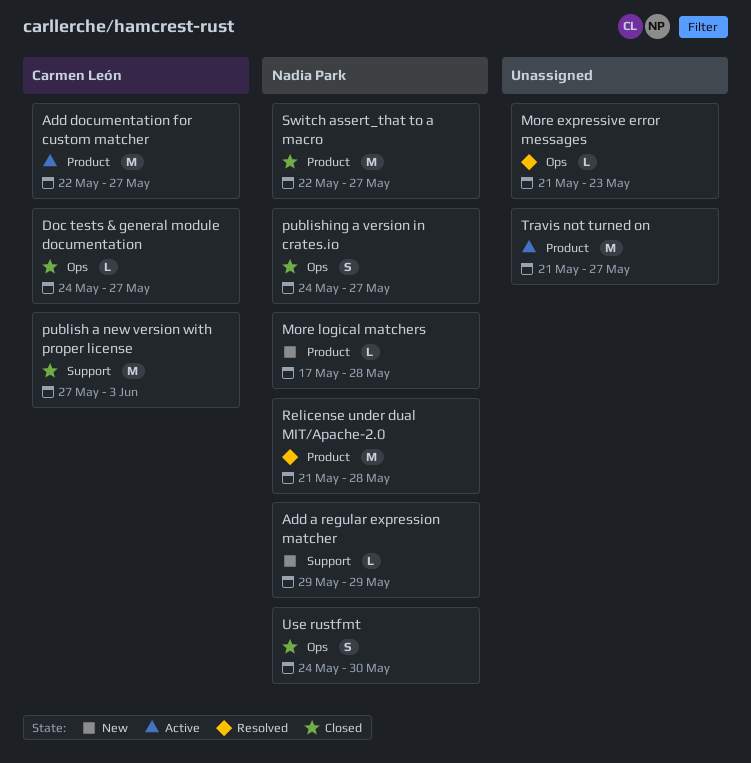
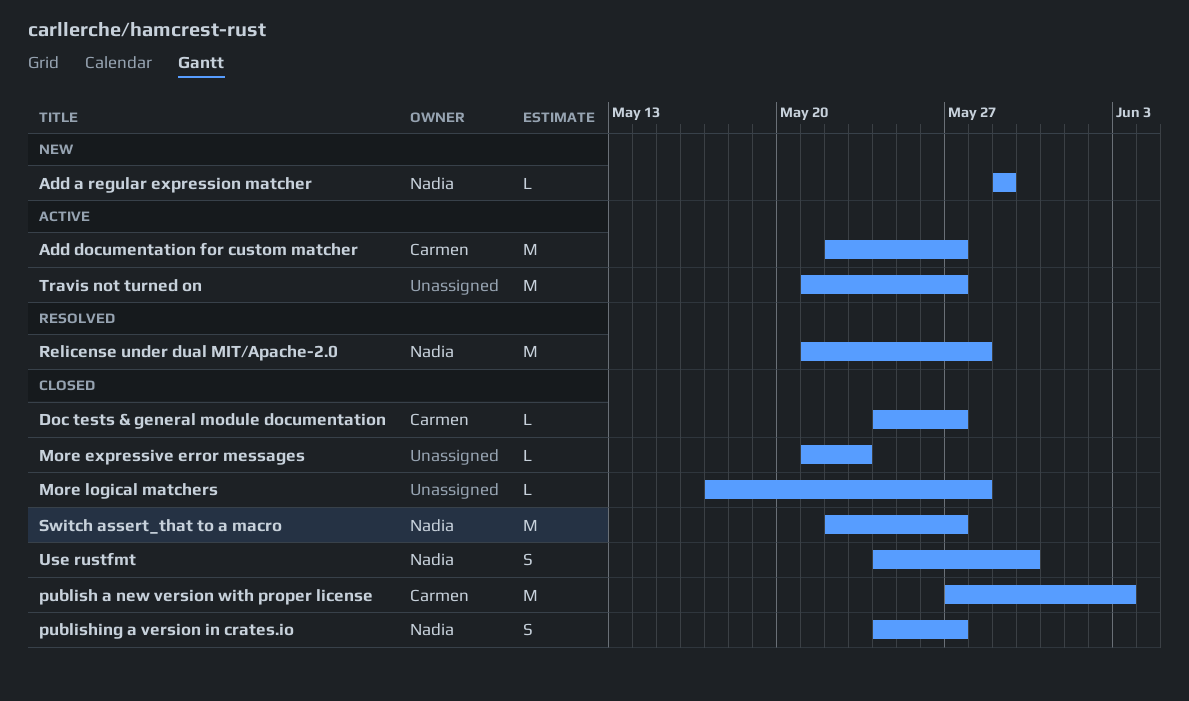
More expressive error messages, status: Resolved -> Closed
More logical matchers, status: New -> Closed
More logical matchers, owner: Nadia Park -> none

